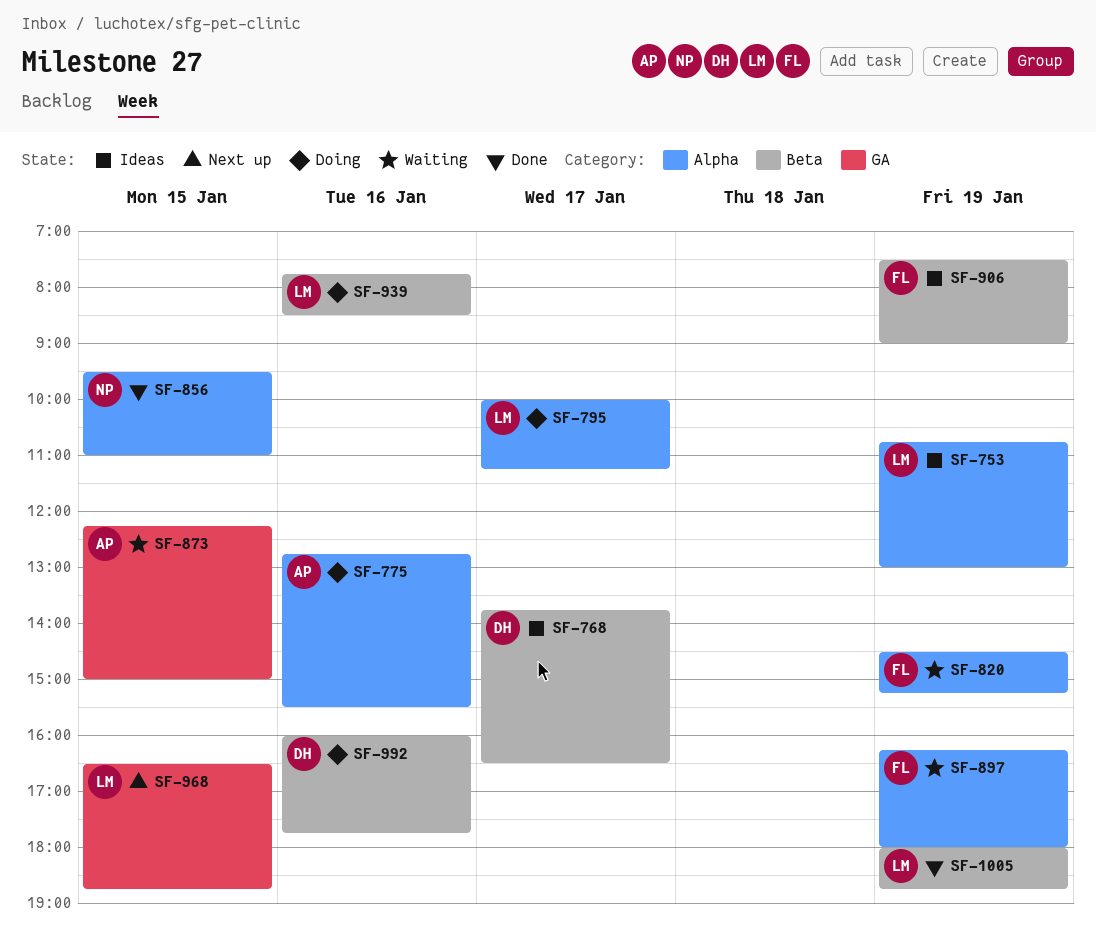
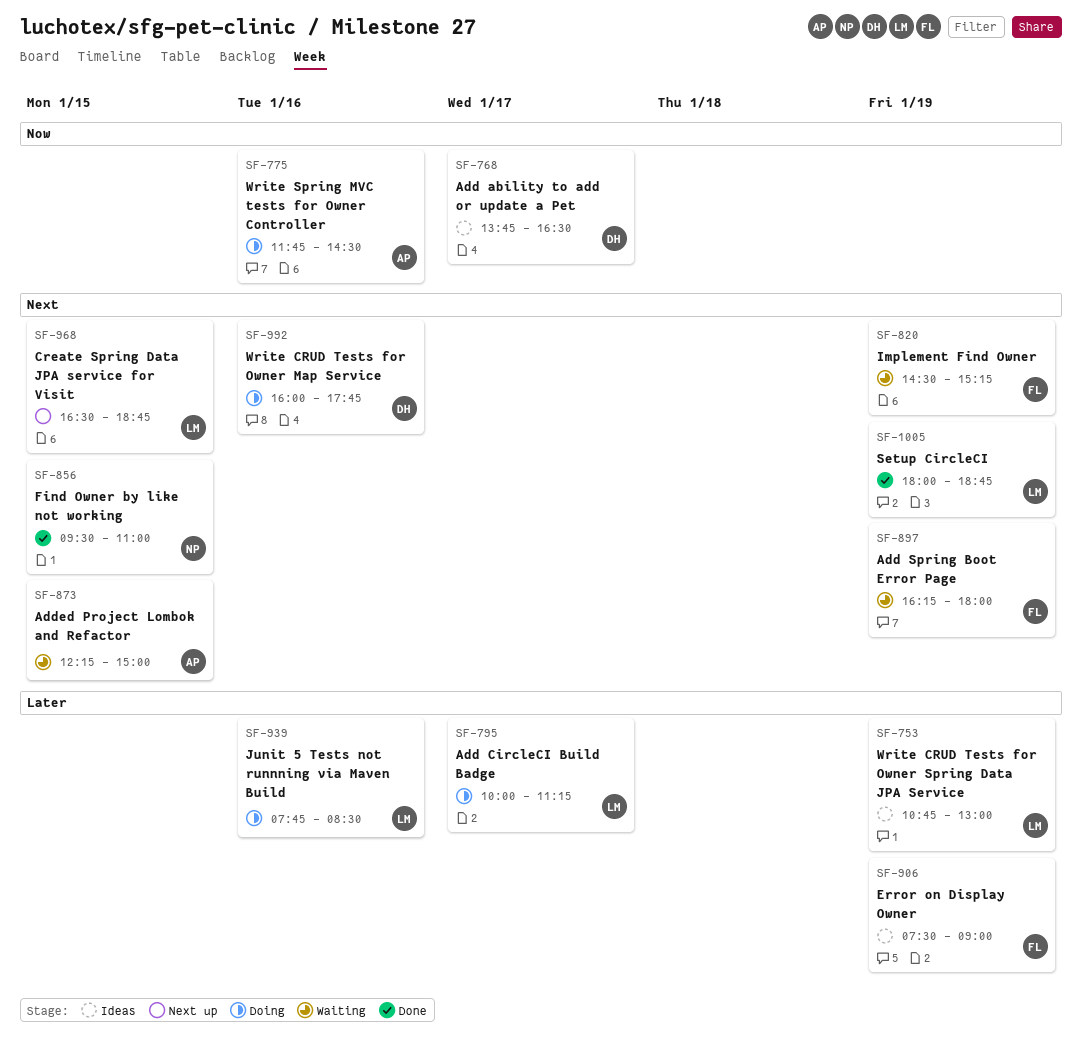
SF-775, begins: 12:45 -> 11:45
SF-775, ends: 15:30 -> 14:30

